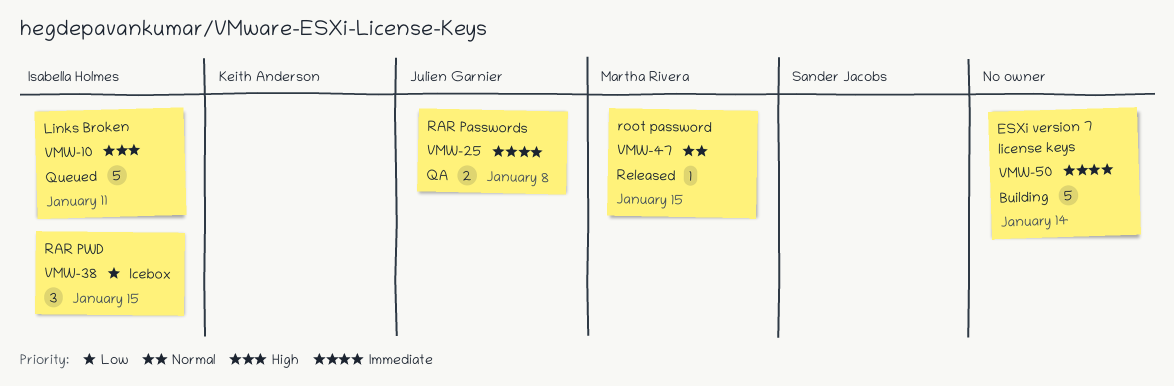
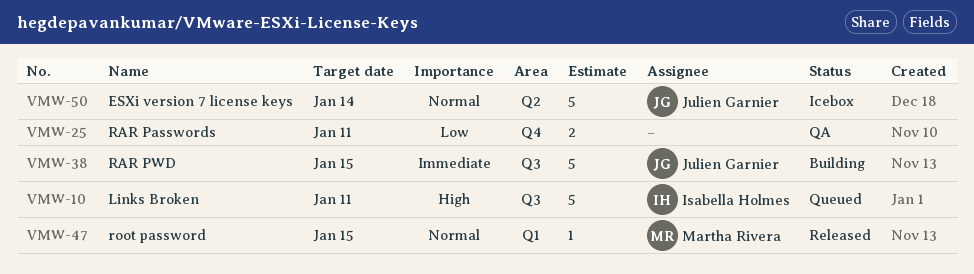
VMW-25, owner: Julien Garnier -> none
VMW-25, priority: Immediate -> Low
VMW-25, due: Jan 8 -> Jan 11
VMW-38, status: Icebox -> Building
VMW-38, owner: Isabella Holmes -> Julien Garnier
VMW-38, priority: Low -> Immediate
VMW-38, estimate: 3 -> 5
VMW-50, status: Building -> Icebox
VMW-50, owner: none -> Julien Garnier
VMW-50, priority: Immediate -> Normal

